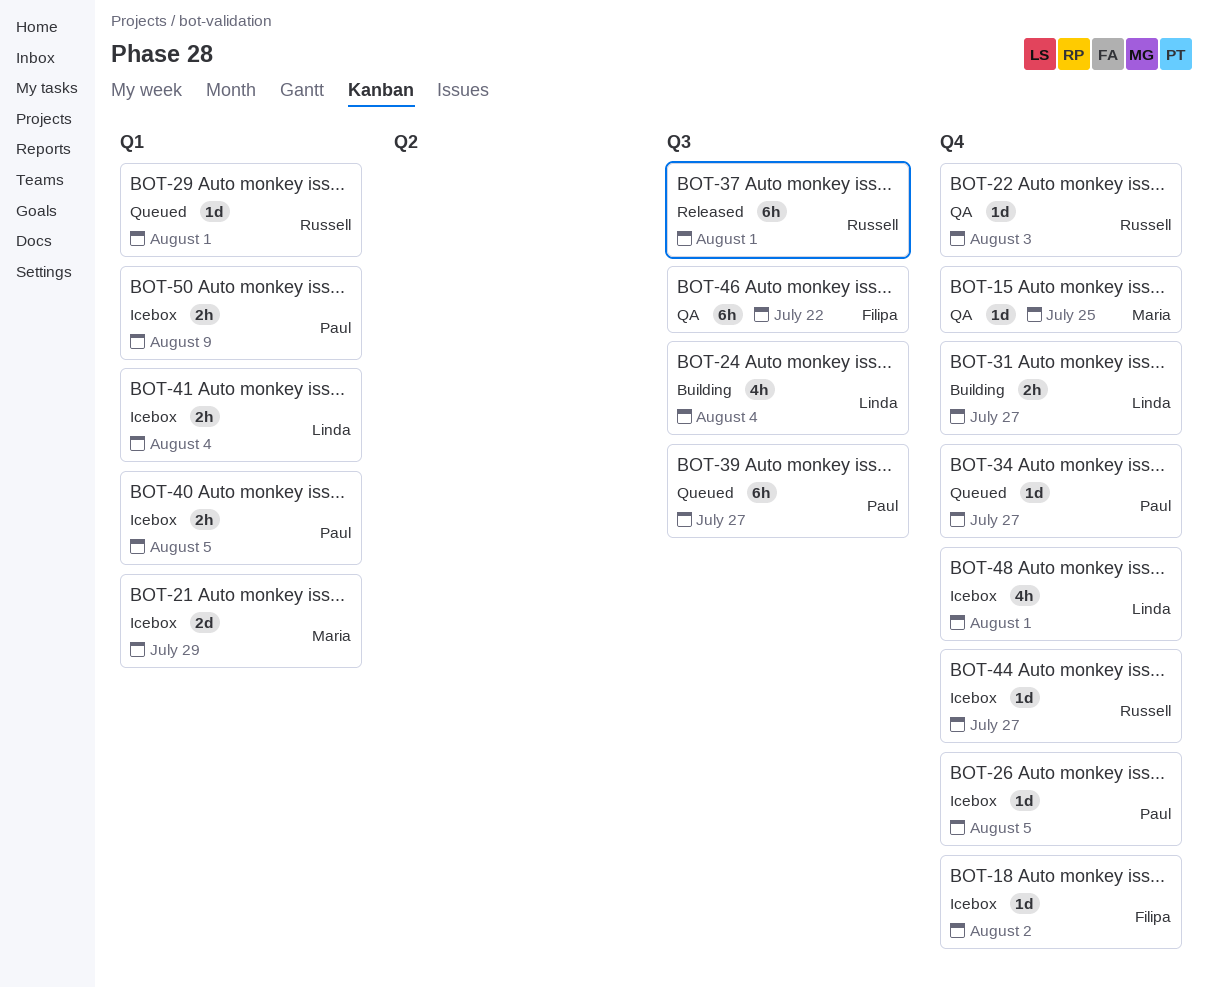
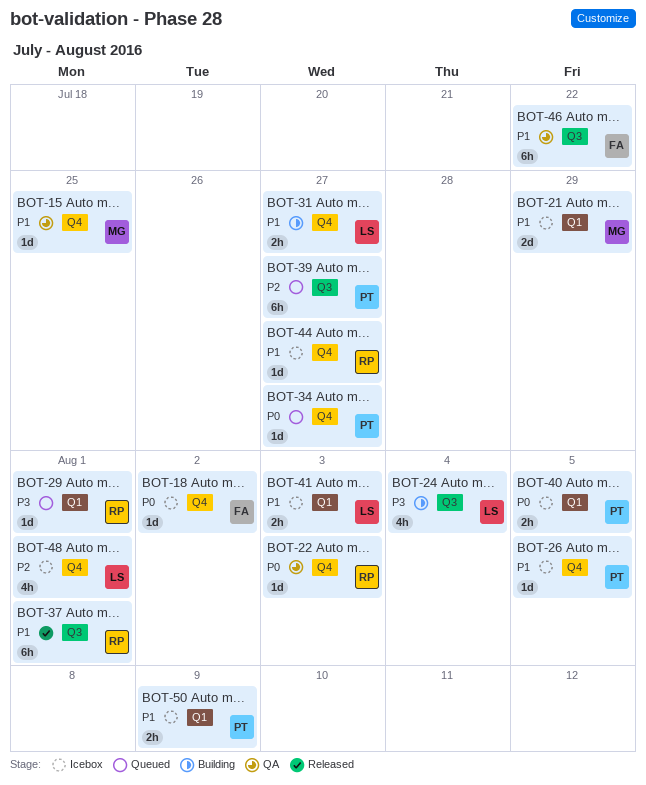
BOT-41, due: Aug 4 -> Aug 3

